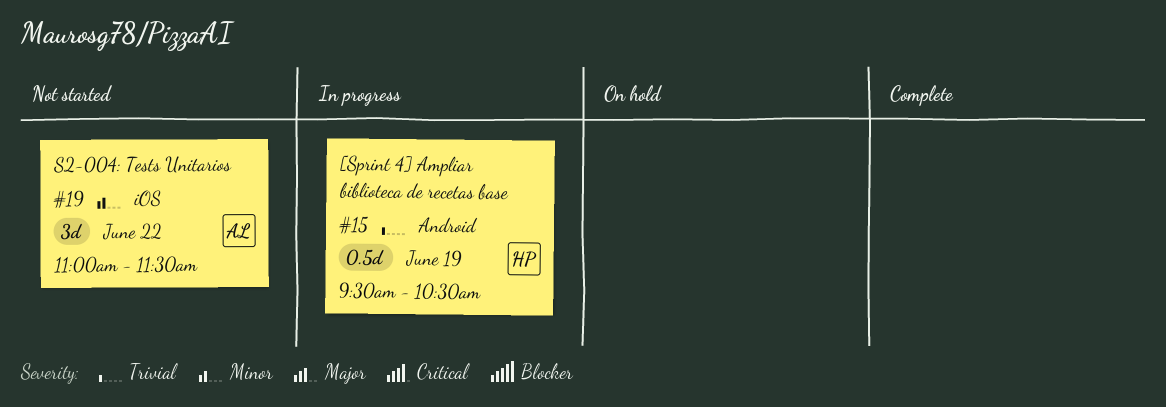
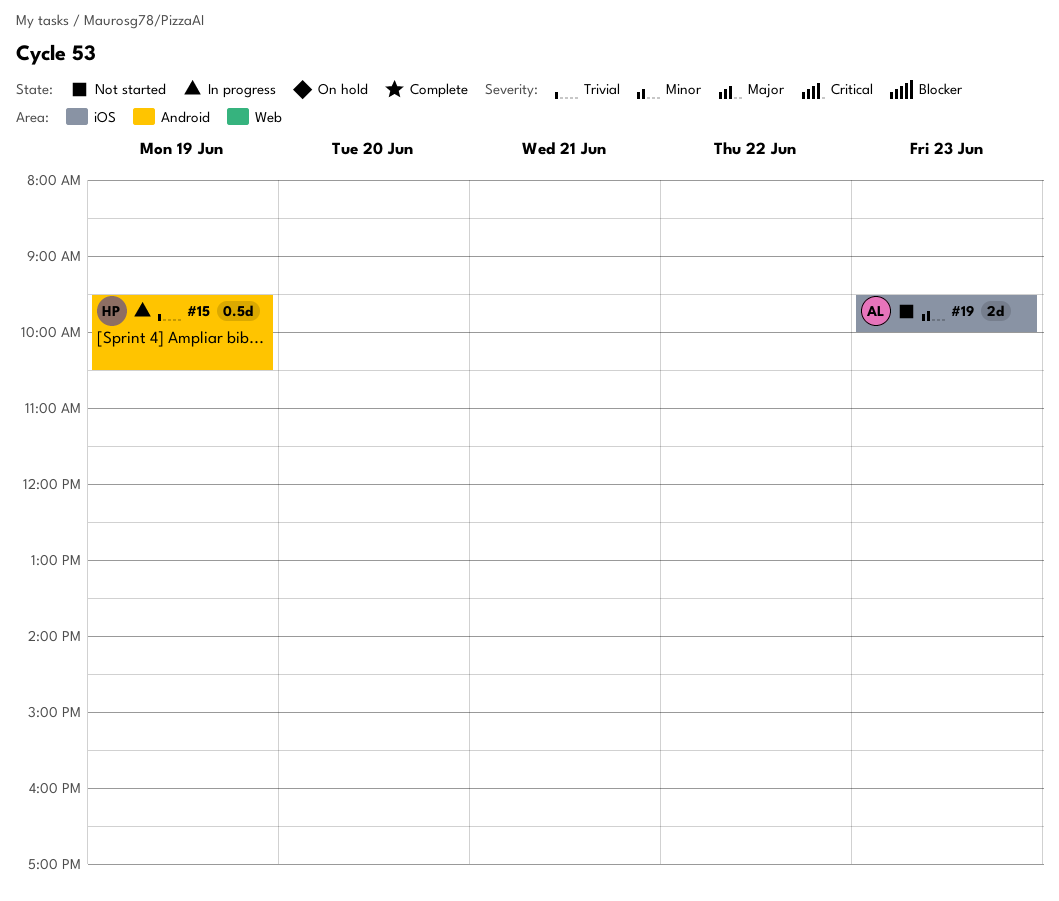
#19, estimate: 3d -> 2d
#19, day: Jun 22 -> Jun 23
#19, begins: 11:00 -> 09:30
#19, ends: 11:30 -> 10:00

